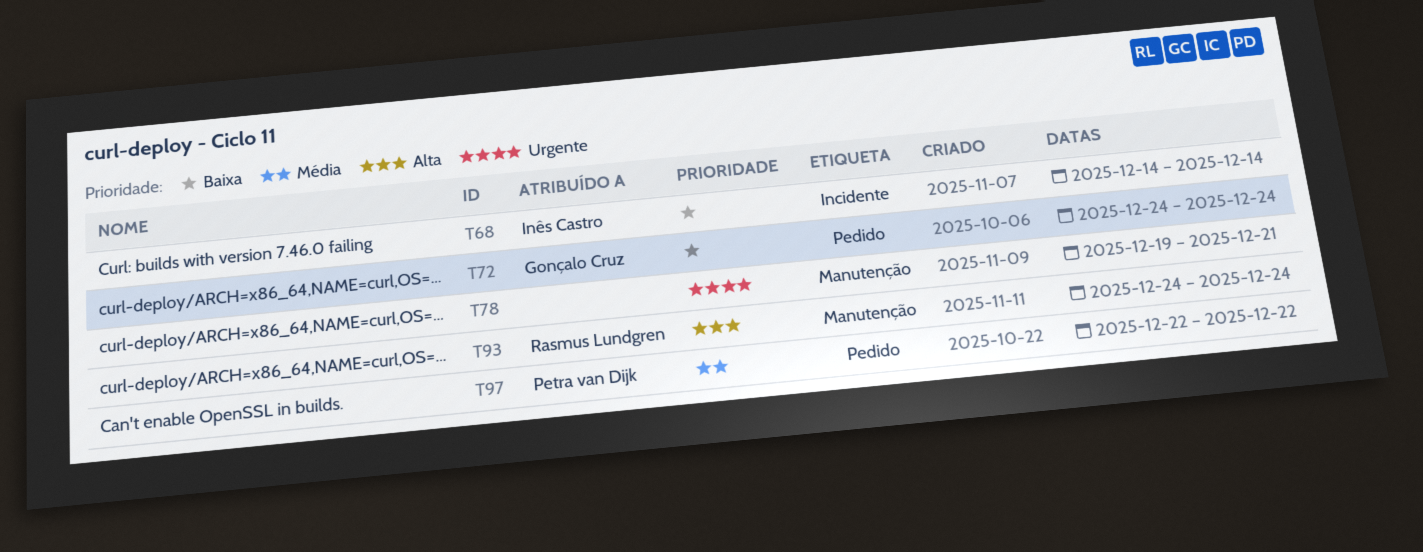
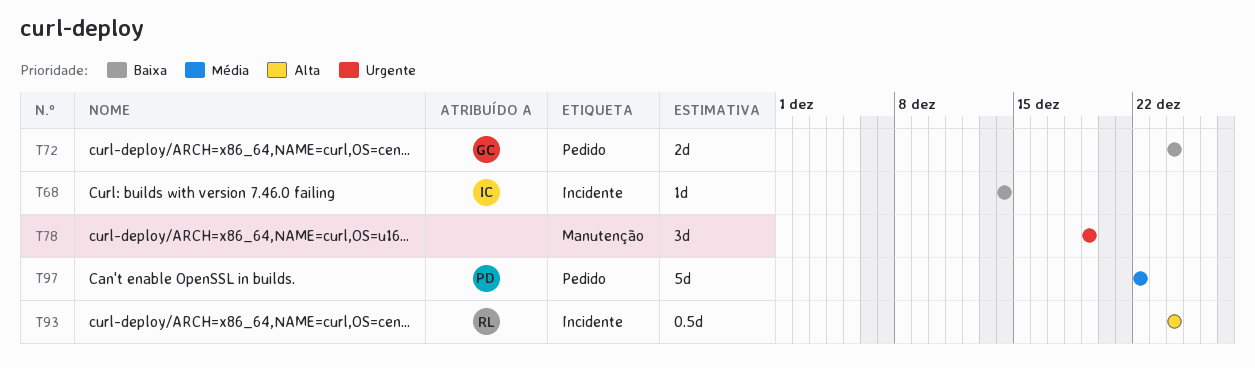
T78, due: Dec 21 -> Dec 19
T93, label: Manutenção -> Incidente

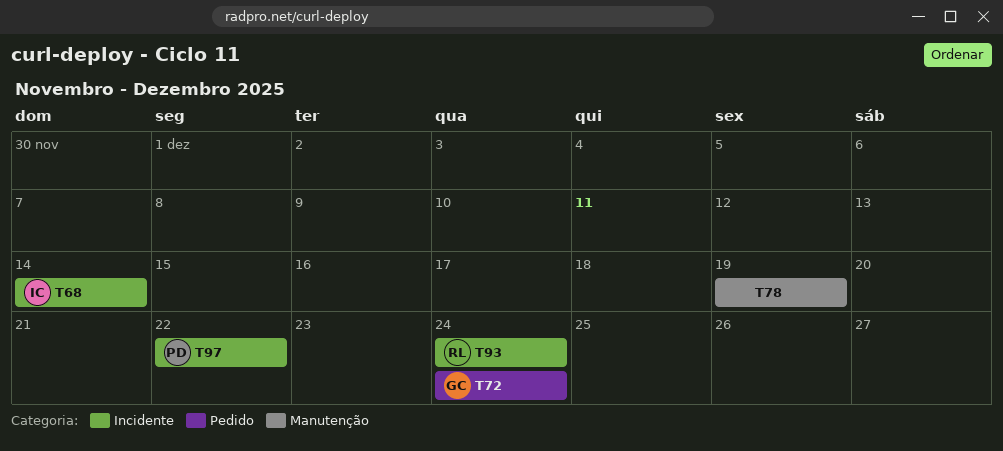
T97, label: Pedido -> Incidente

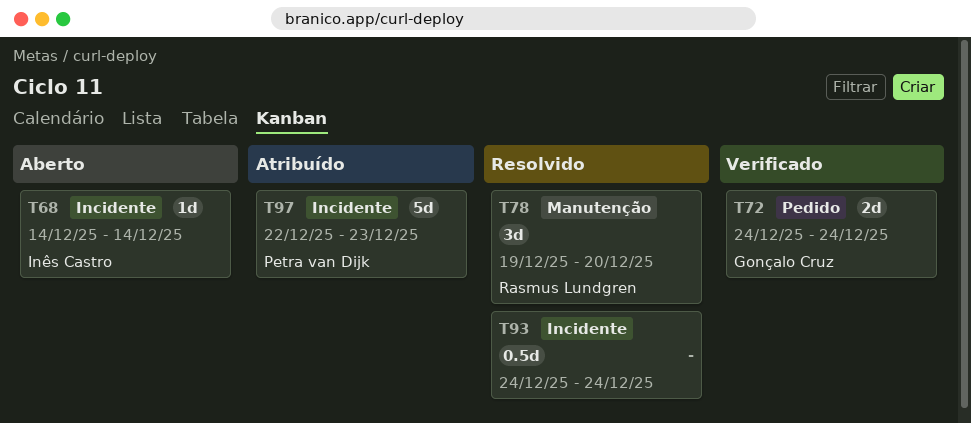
T78, owner: none -> Rasmus Lundgren
T78, due: Dec 19 -> Dec 20
T93, owner: Rasmus Lundgren -> none
T97, due: Dec 22 -> Dec 23

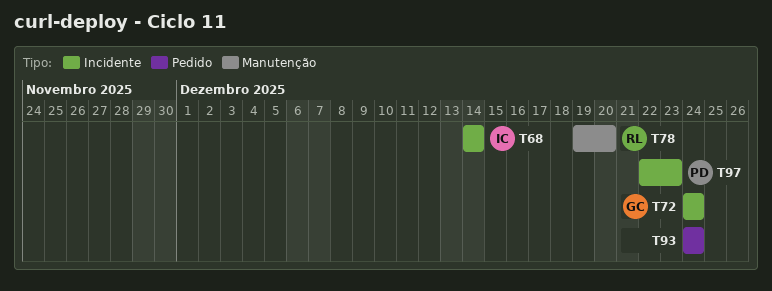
T72, label: Pedido -> Incidente
T93, label: Incidente -> Pedido

